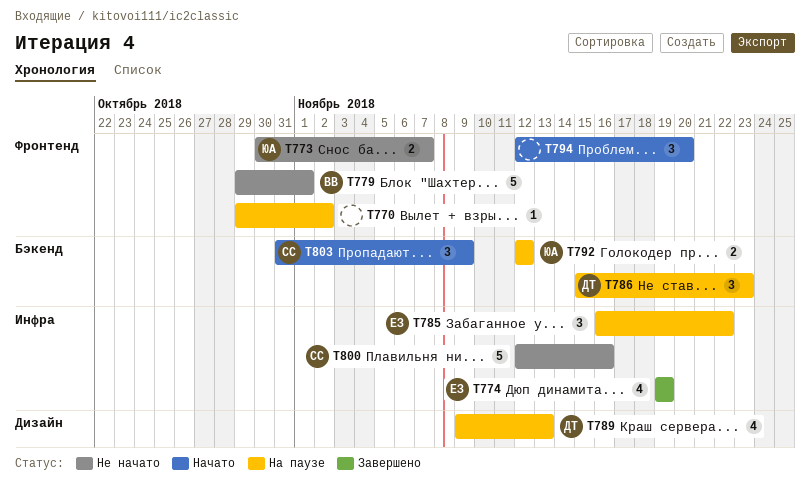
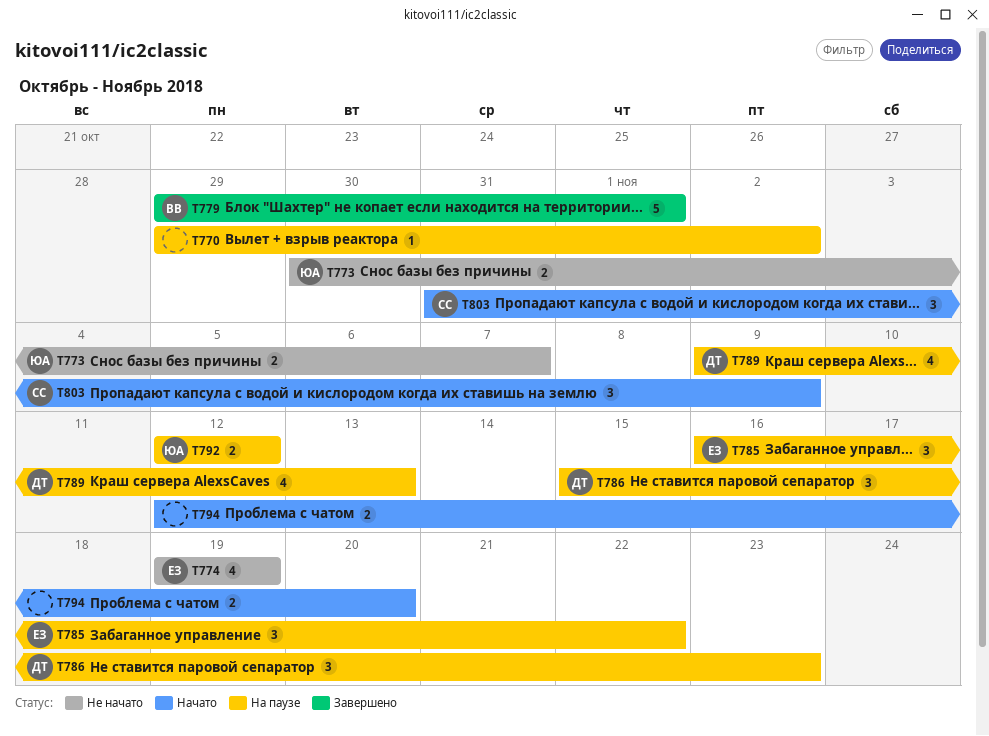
T774, status: Завершено -> Не начато
T779, status: Не начато -> Завершено
T794, estimate: 3 -> 2
T800: present -> none

